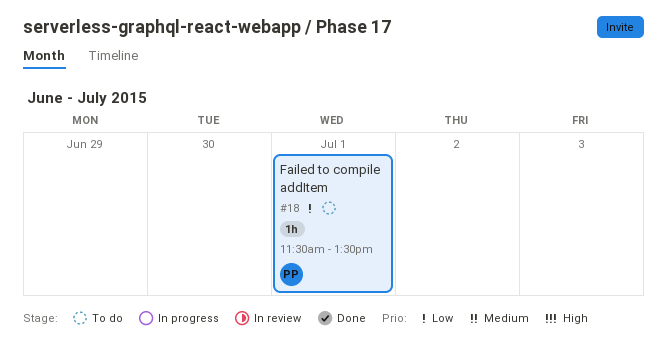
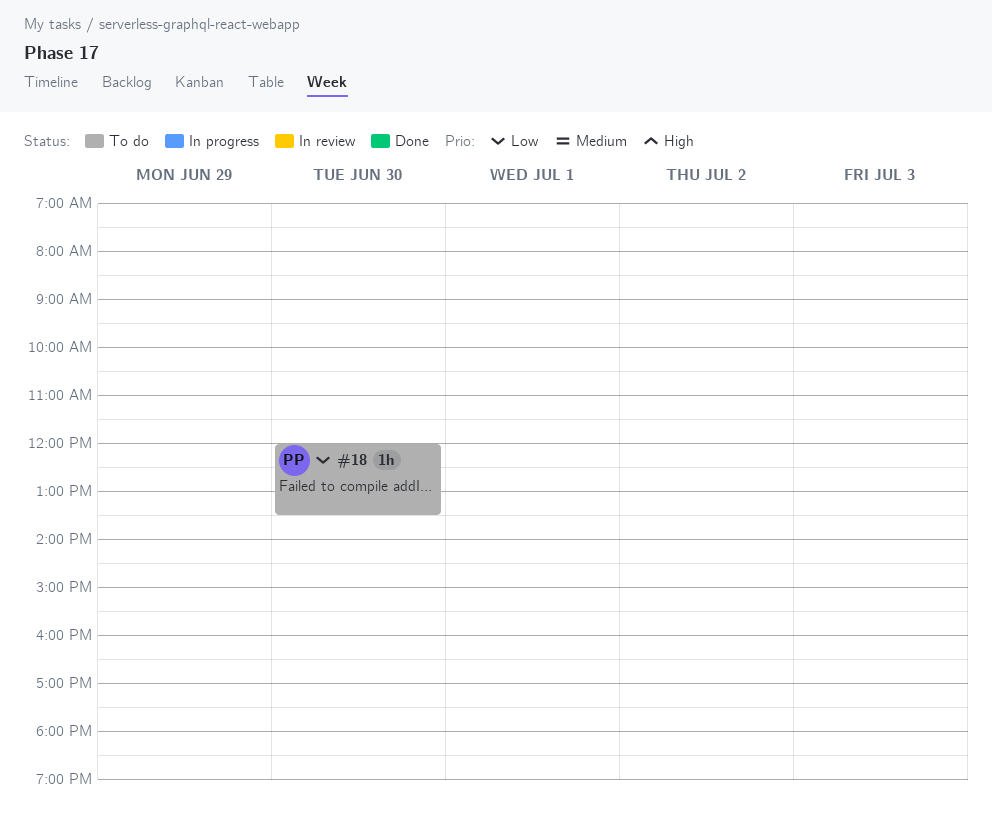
#18, day: Jul 1 -> Jun 30
#18, begins: 11:30 -> 12:00

